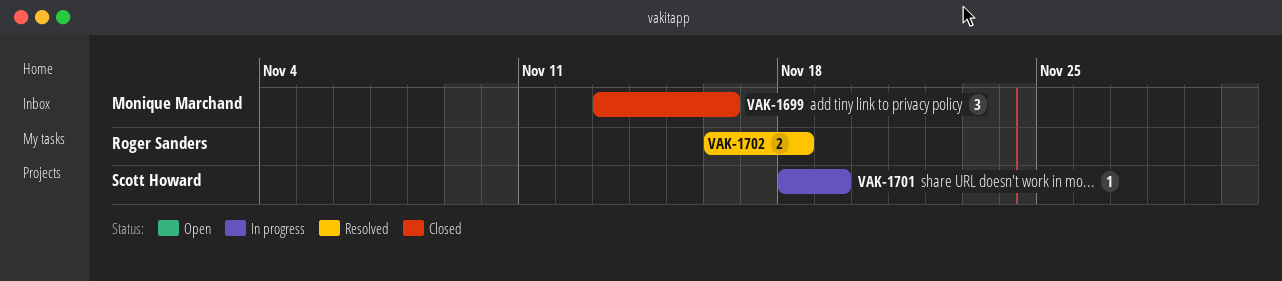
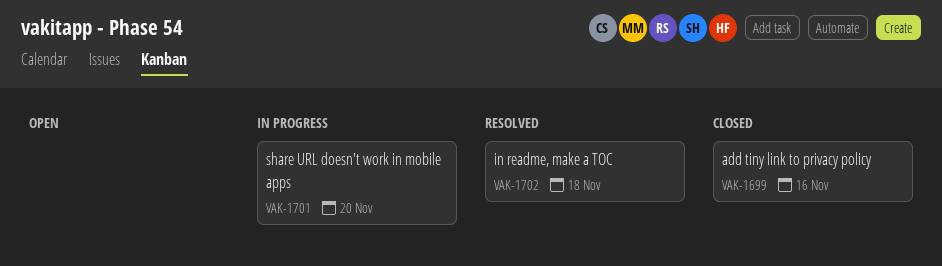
VAK-1701, due: Nov 19 -> Nov 20

